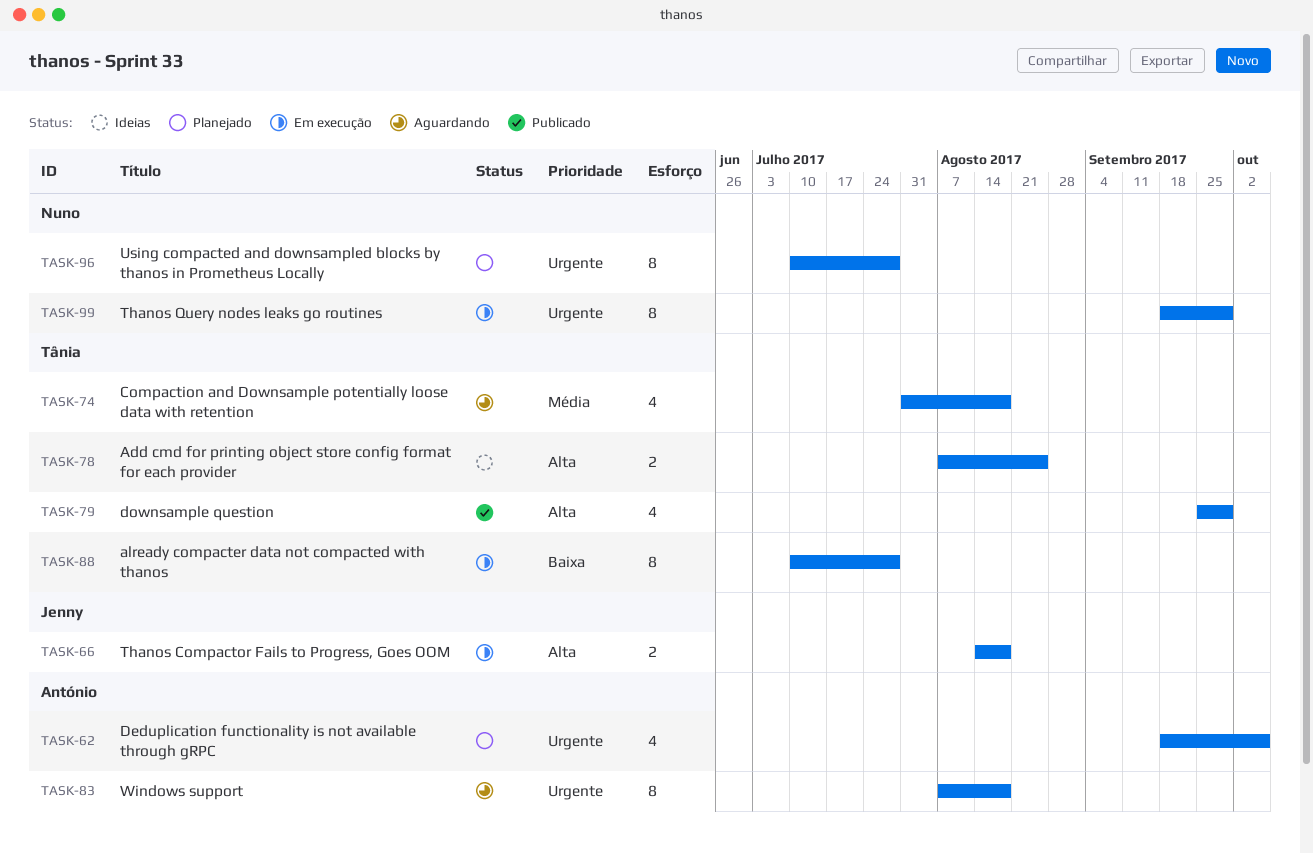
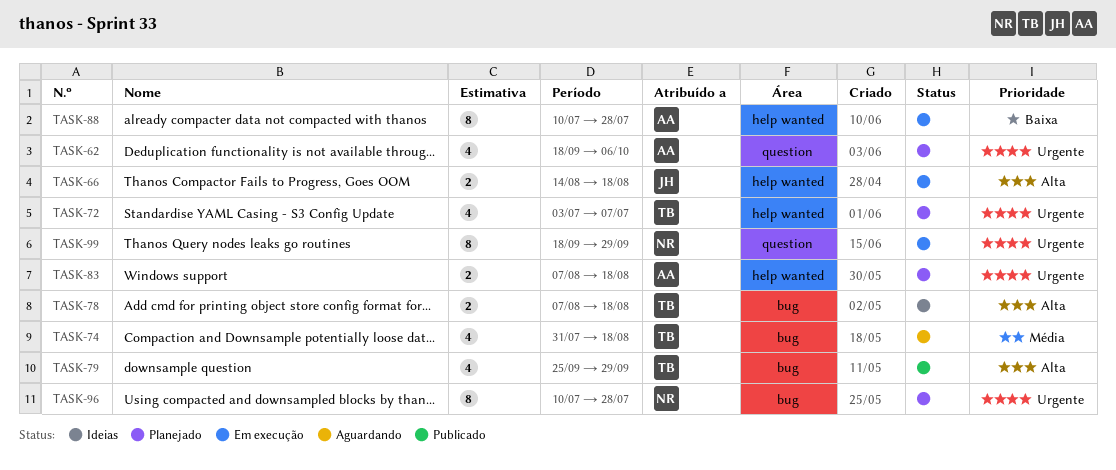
TASK-72: none -> present
TASK-78, due: Aug 25 -> Aug 18
TASK-83, status: Aguardando -> Planejado
TASK-83, estimate: 8 -> 2
TASK-88, owner: Tânia -> António

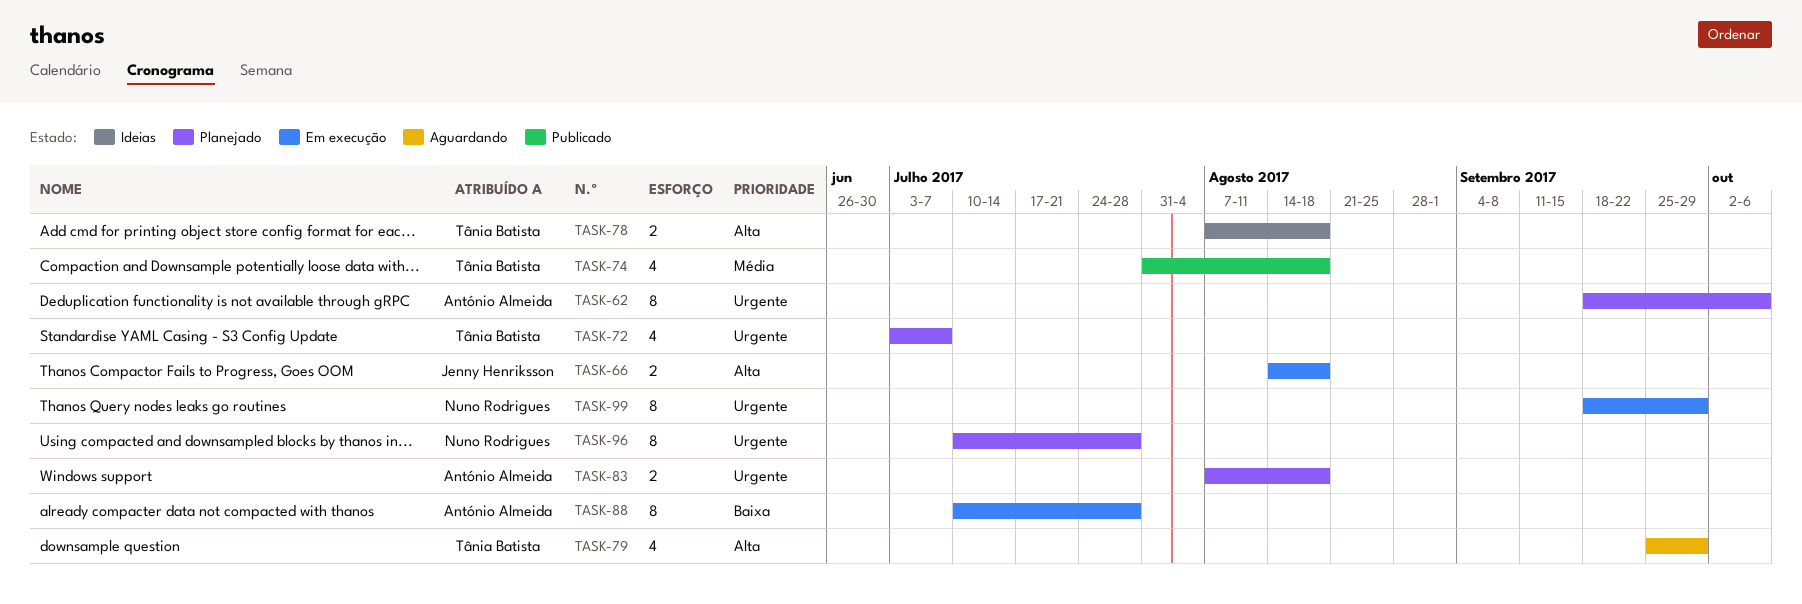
TASK-62, estimate: 4 -> 8
TASK-74, status: Aguardando -> Publicado
TASK-79, status: Publicado -> Aguardando

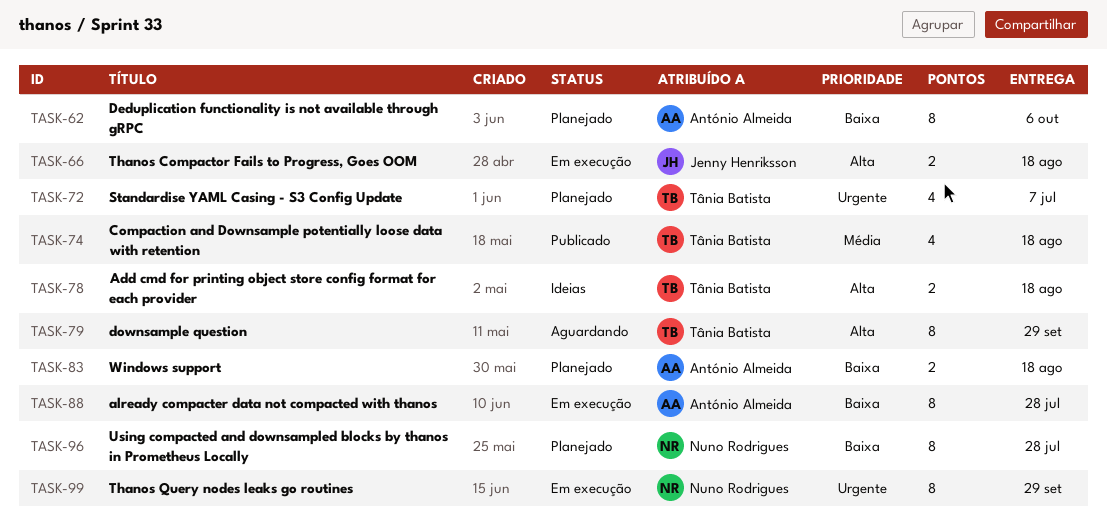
TASK-62, priority: Urgente -> Baixa
TASK-79, estimate: 4 -> 8
TASK-83, priority: Urgente -> Baixa
TASK-96, priority: Urgente -> Baixa

